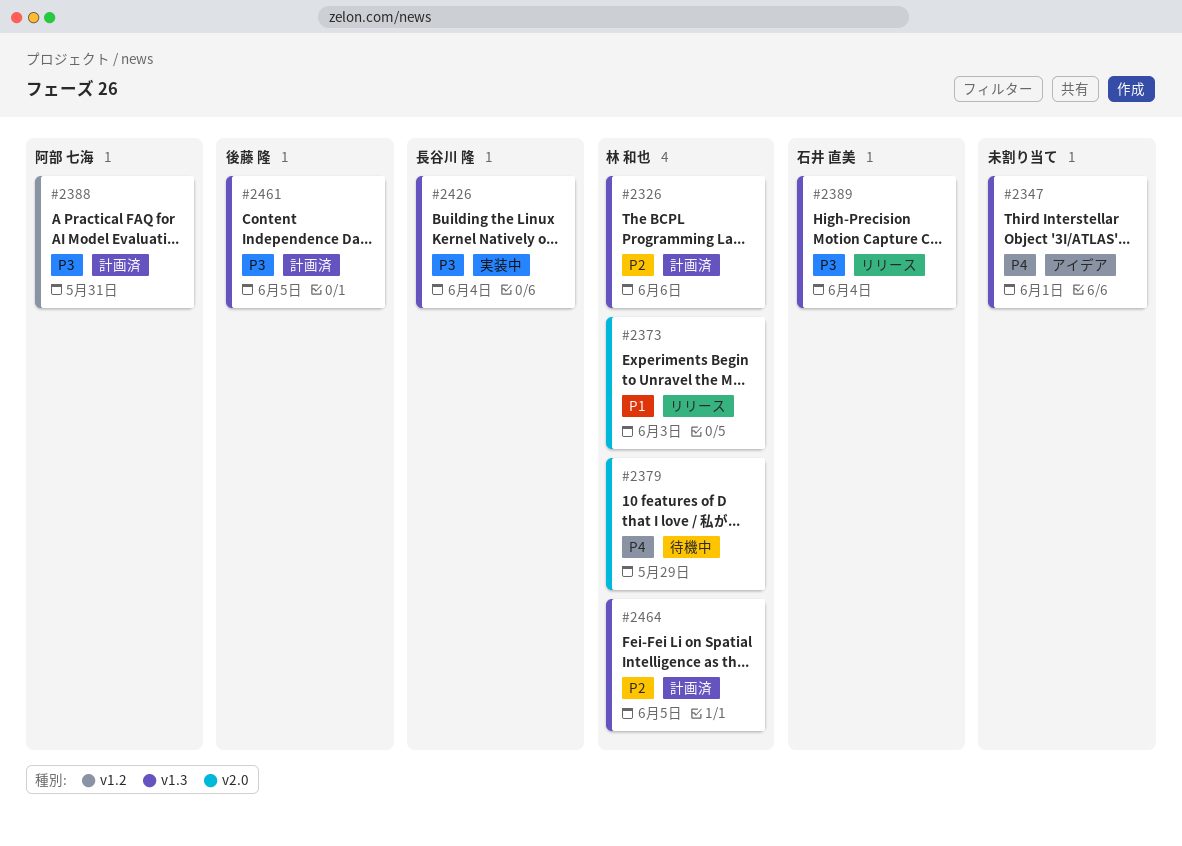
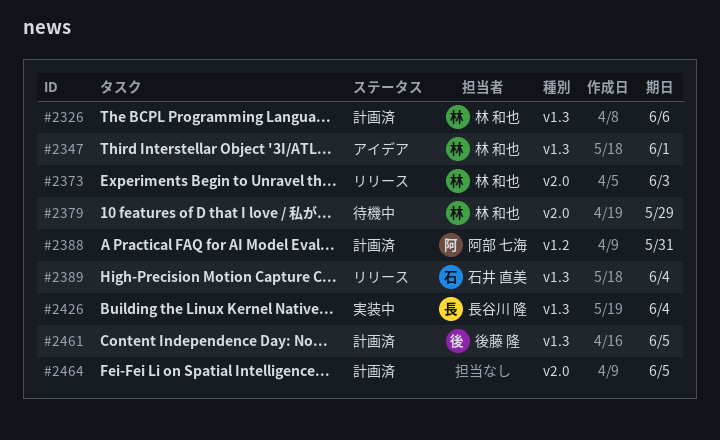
#2347, owner: none -> 林 和也
#2464, owner: 林 和也 -> none
#2464, label: v1.3 -> v2.0

